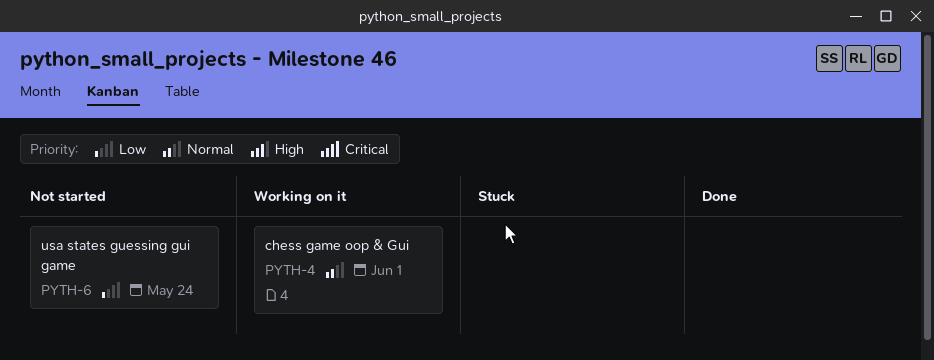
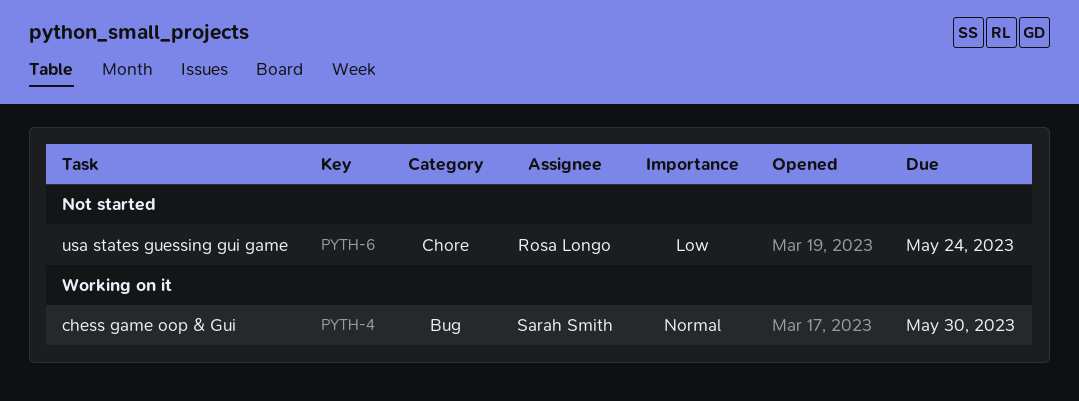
PYTH-4, due: Jun 1 -> May 30

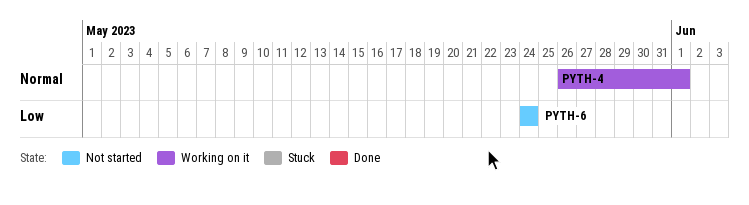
PYTH-4, due: May 30 -> Jun 1

